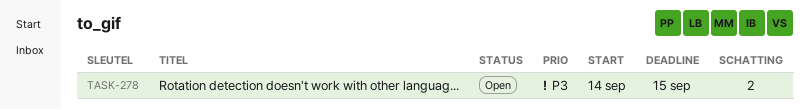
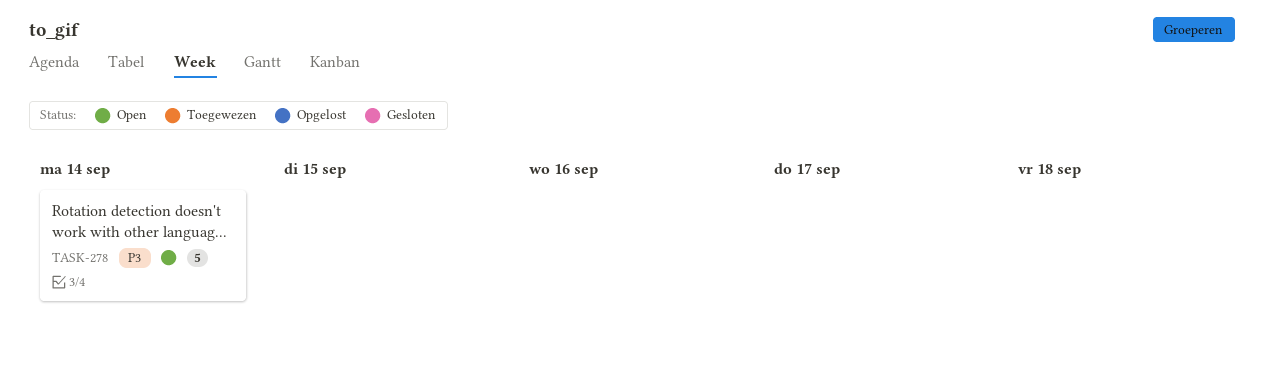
TASK-278, estimate: 2 -> 5
TASK-278, due: Sep 15 -> Sep 14

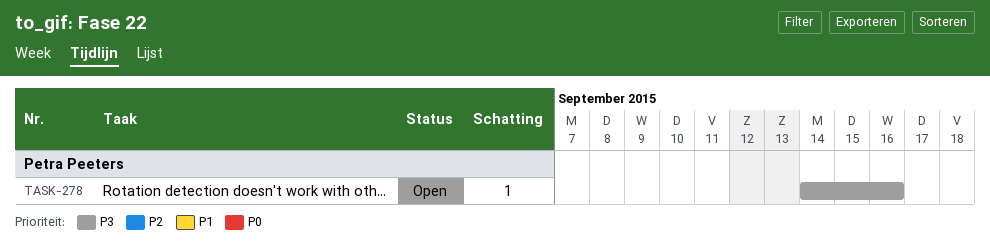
TASK-278, estimate: 5 -> 1
TASK-278, due: Sep 14 -> Sep 16

